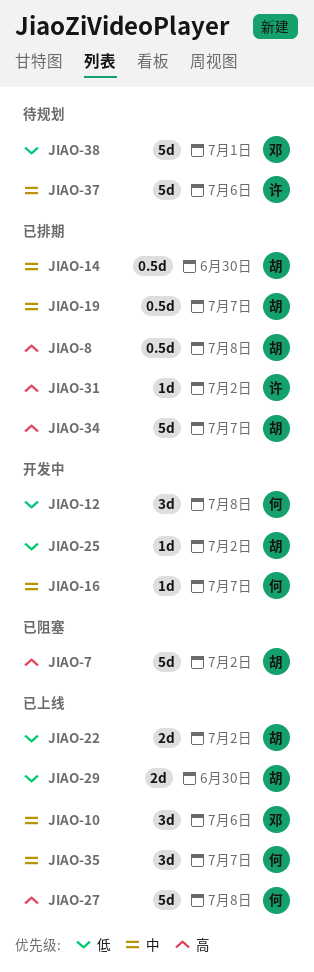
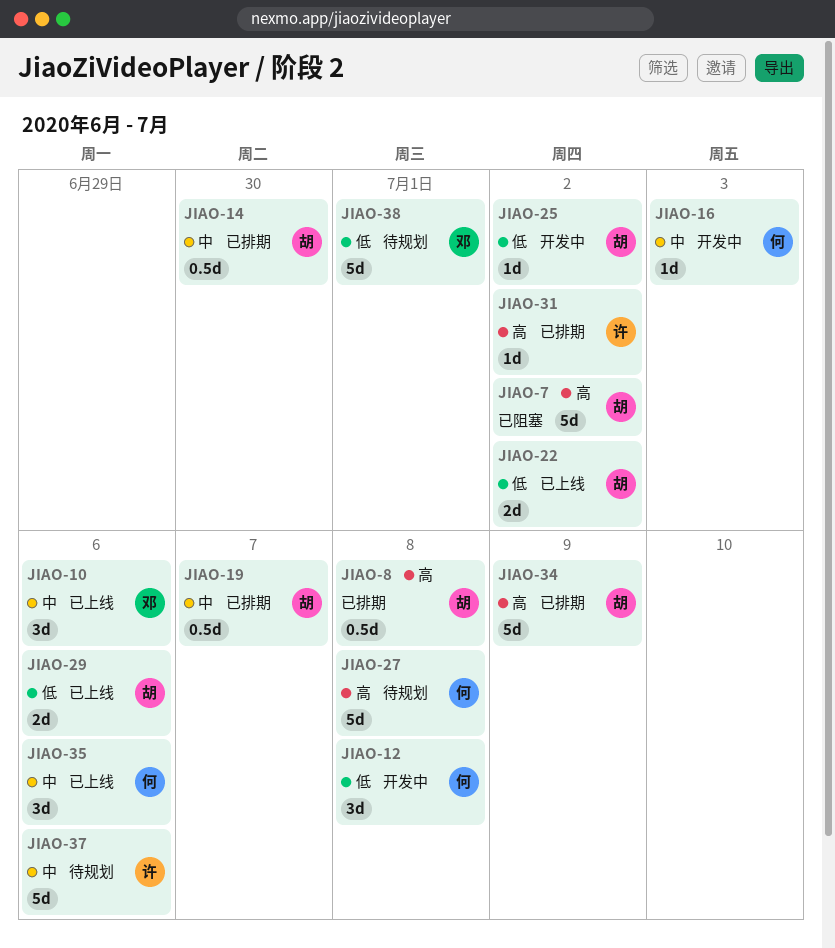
JIAO-16, due: Jul 7 -> Jul 3
JIAO-27, status: 已上线 -> 待规划
JIAO-29, due: Jun 30 -> Jul 6
JIAO-34, due: Jul 7 -> Jul 9
JIAO-35, due: Jul 7 -> Jul 6

